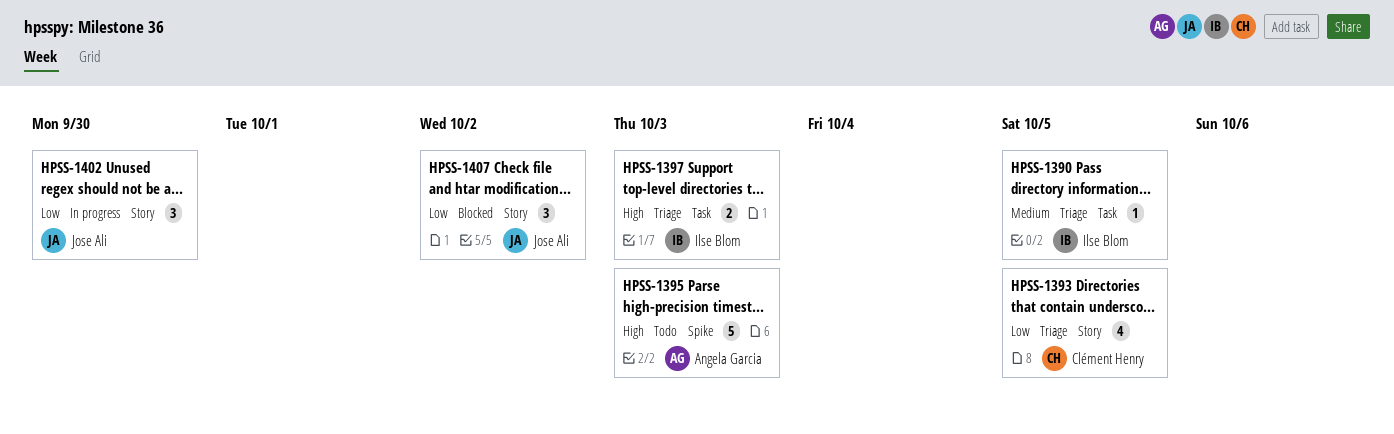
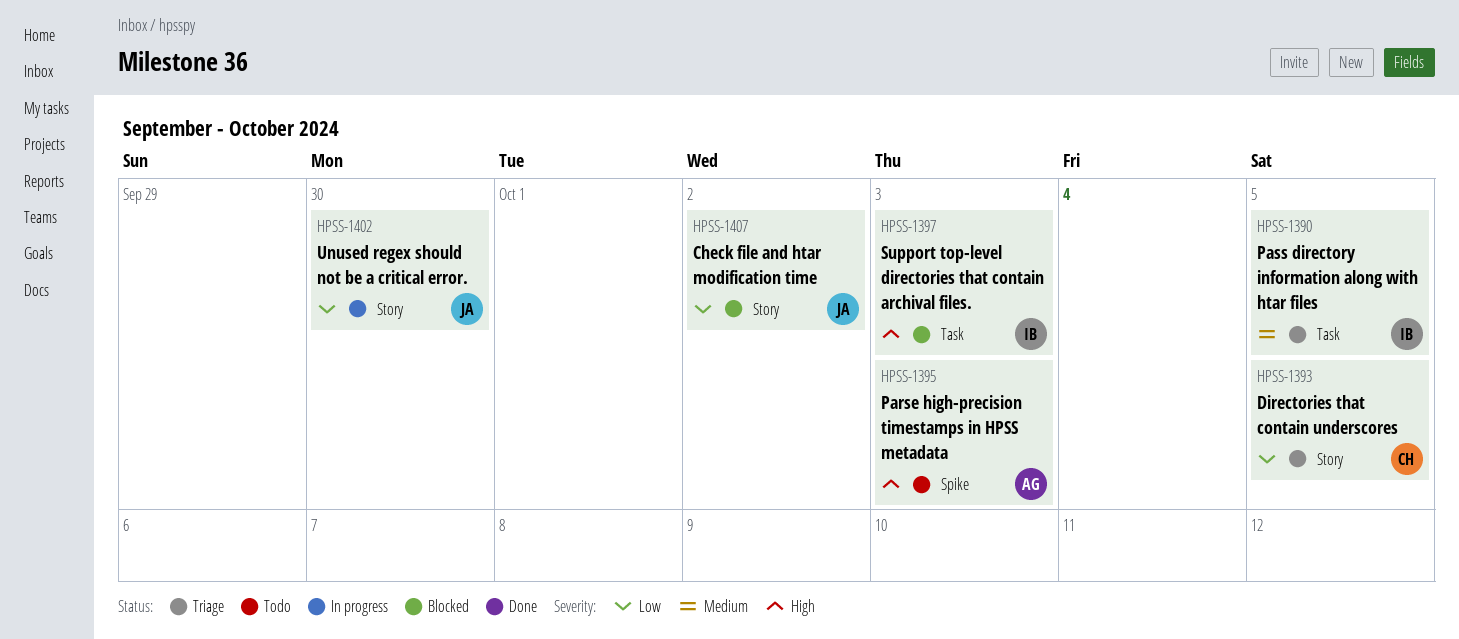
HPSS-1397, status: Triage -> Blocked

